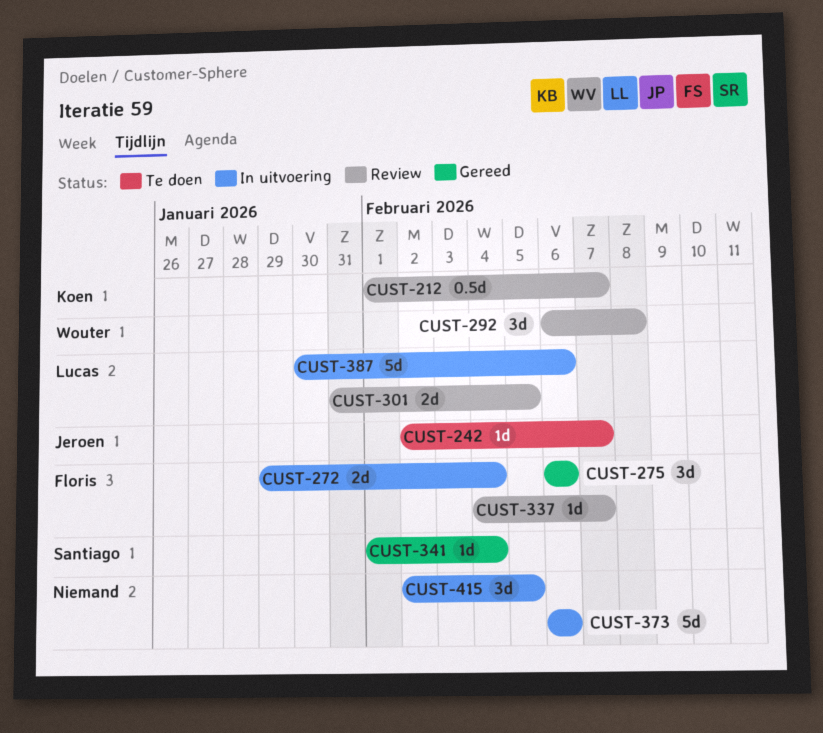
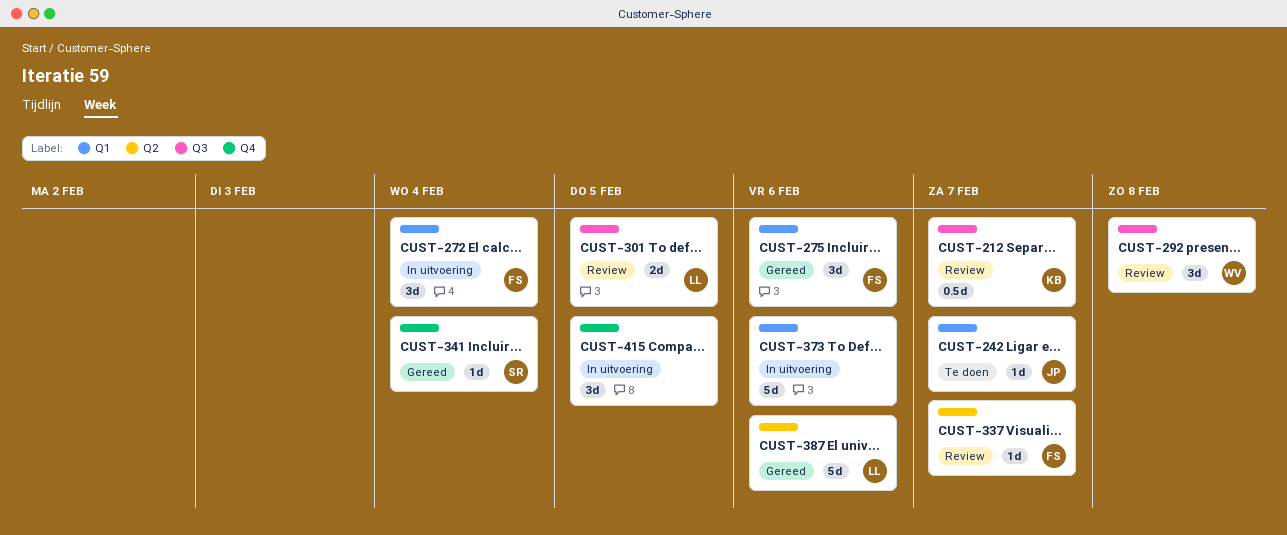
CUST-272, estimate: 2d -> 3d
CUST-387, status: In uitvoering -> Gereed

